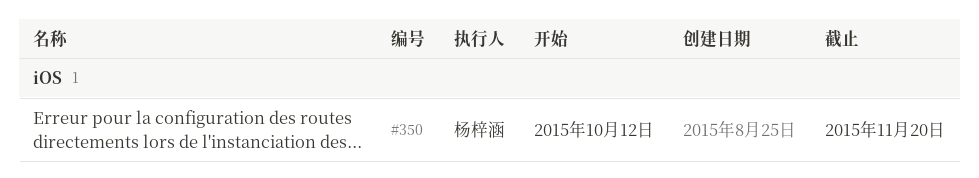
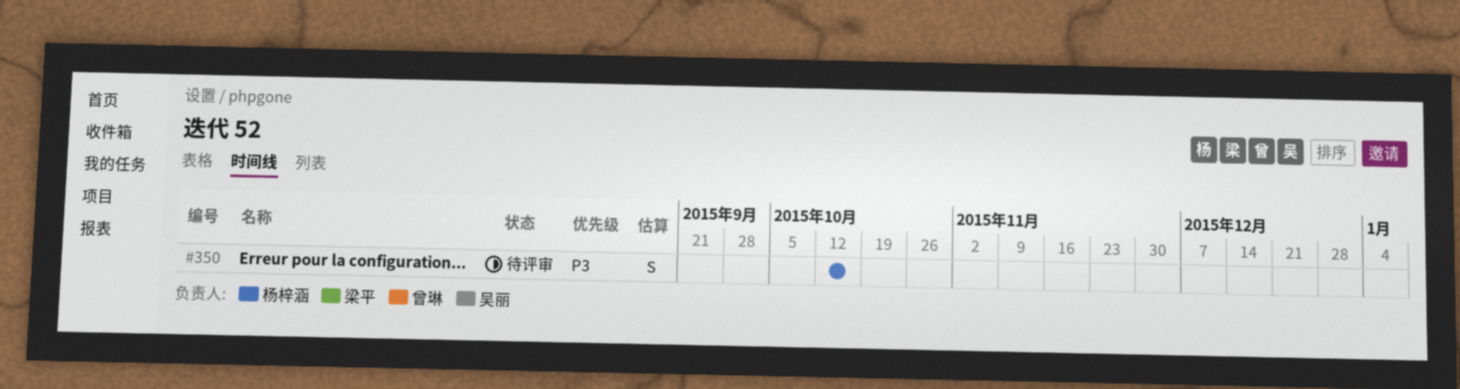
#350, due: Nov 20 -> Oct 16

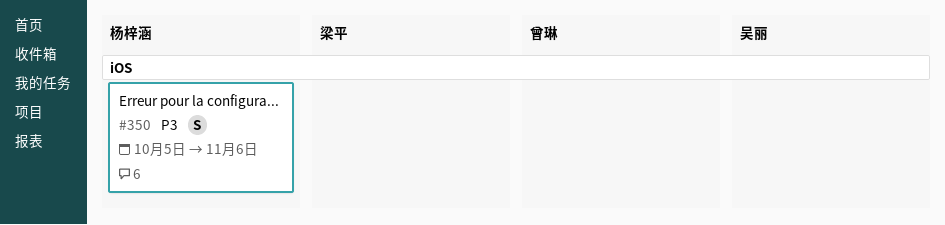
#350, start: Oct 12 -> Oct 5
#350, due: Oct 16 -> Nov 6

